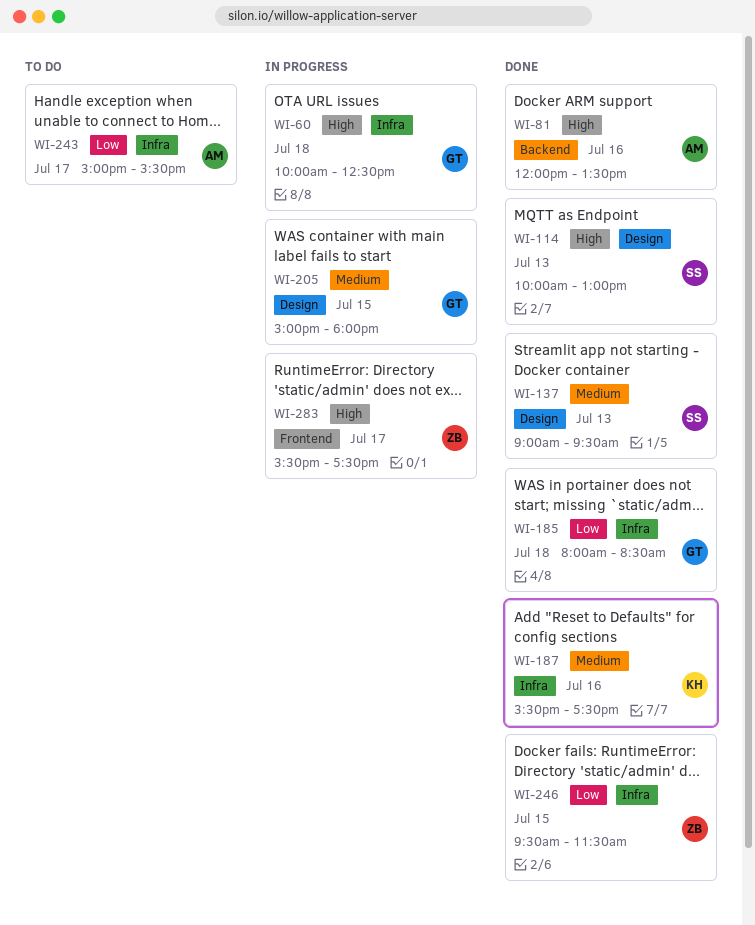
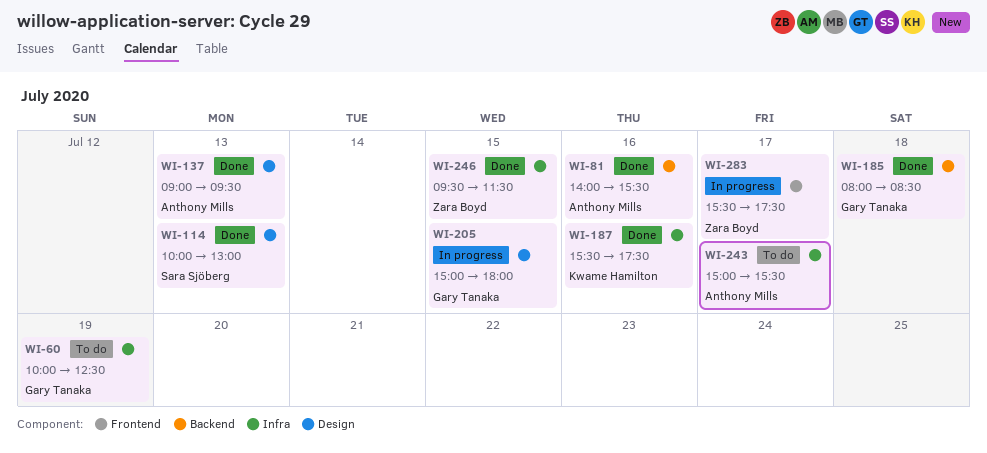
WI-60, status: In progress -> To do
WI-60, day: Jul 18 -> Jul 19
WI-81, begins: 12:00 -> 14:00
WI-81, ends: 13:30 -> 15:30
WI-137, owner: Sara Sjöberg -> Anthony Mills
WI-185, label: Infra -> Backend

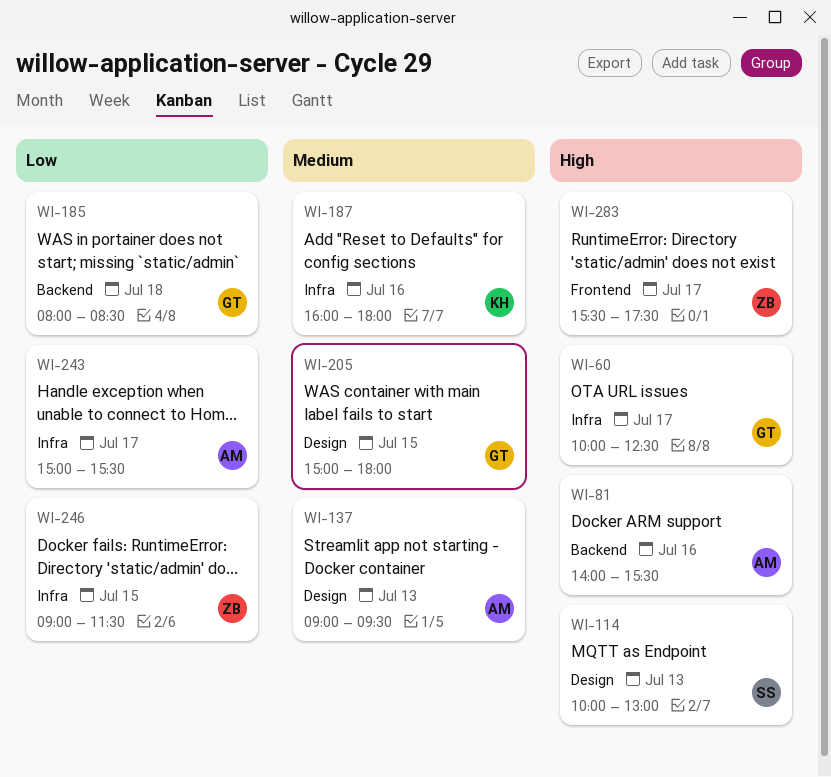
WI-60, day: Jul 19 -> Jul 17
WI-187, begins: 15:30 -> 16:00
WI-187, ends: 17:30 -> 18:00
WI-246, begins: 09:30 -> 09:00

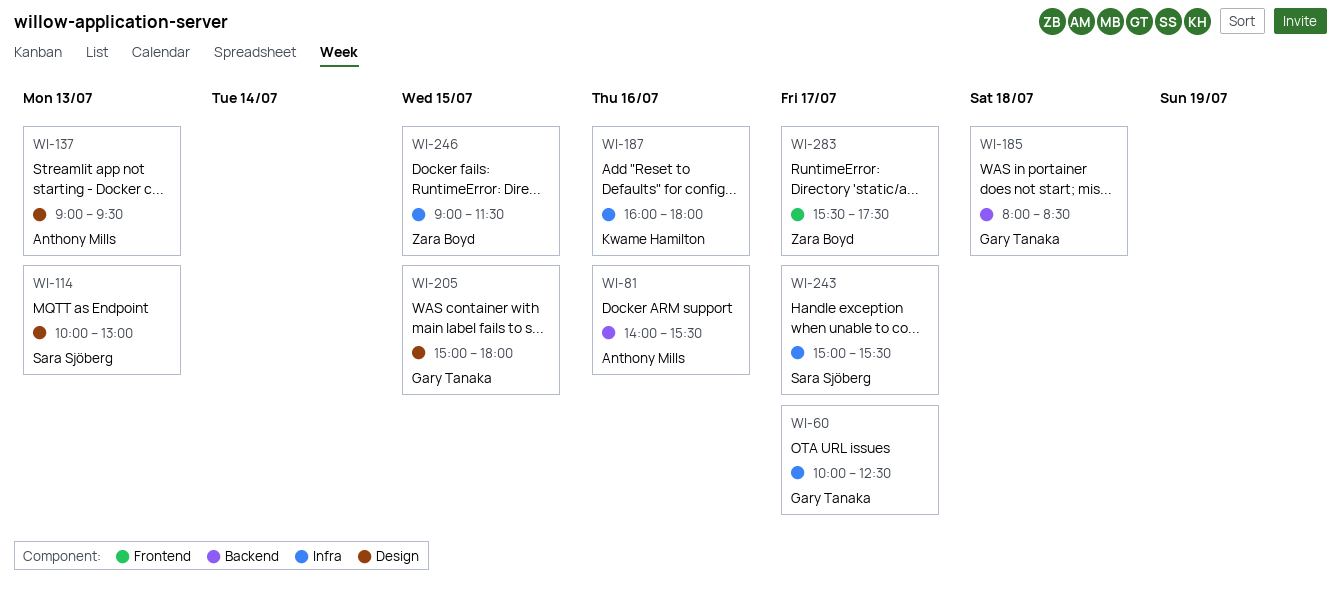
WI-243, owner: Anthony Mills -> Sara Sjöberg

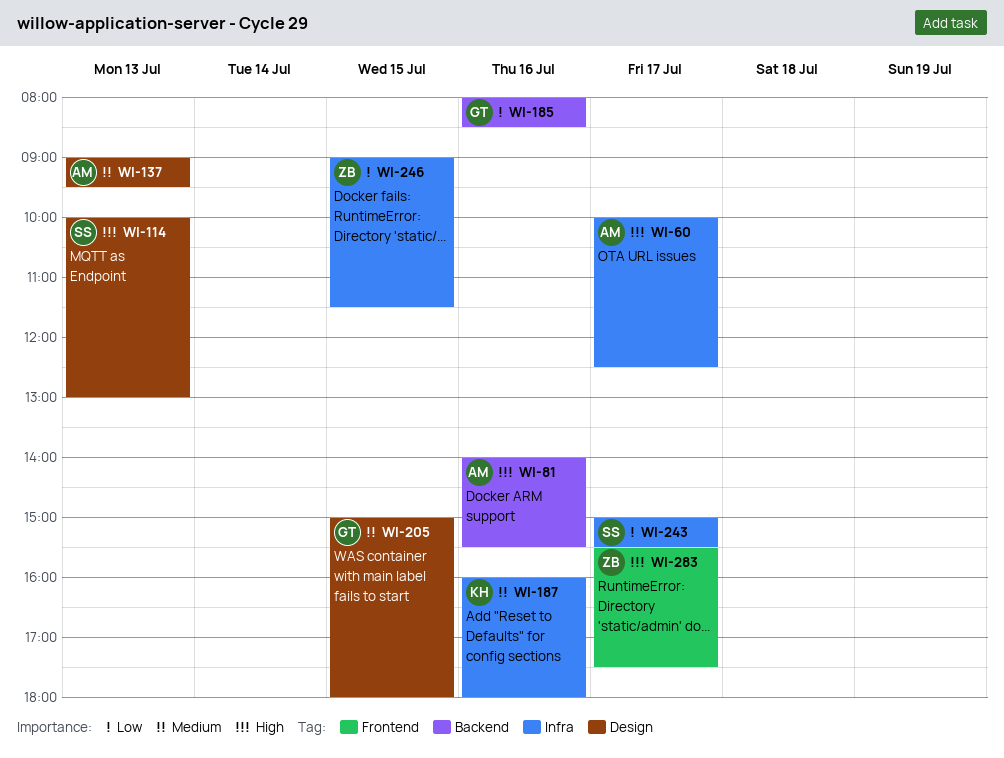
WI-60, owner: Gary Tanaka -> Anthony Mills
WI-185, day: Jul 18 -> Jul 16

